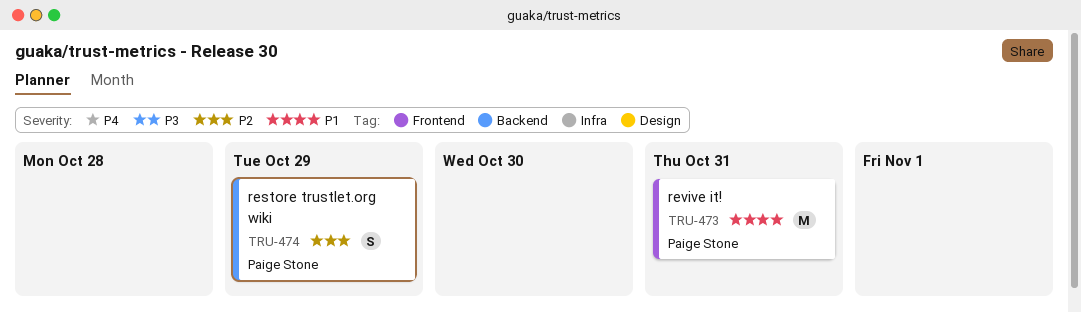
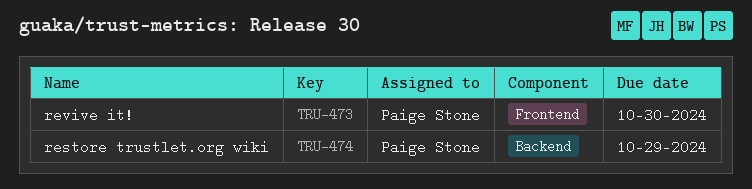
TRU-473, due: Oct 31 -> Oct 30

